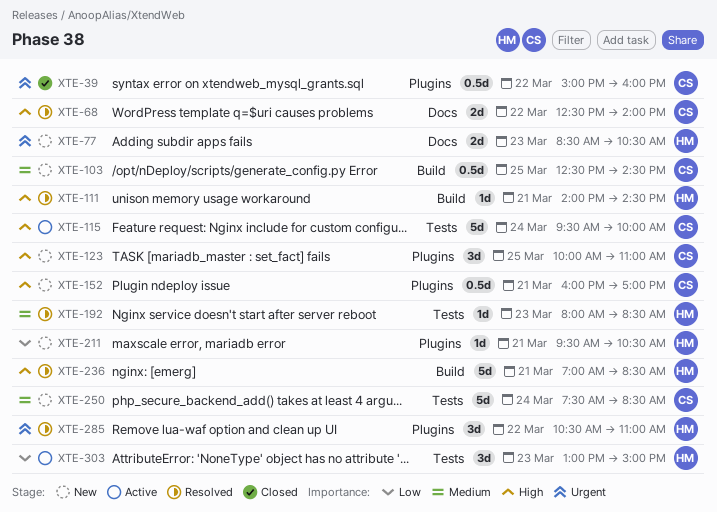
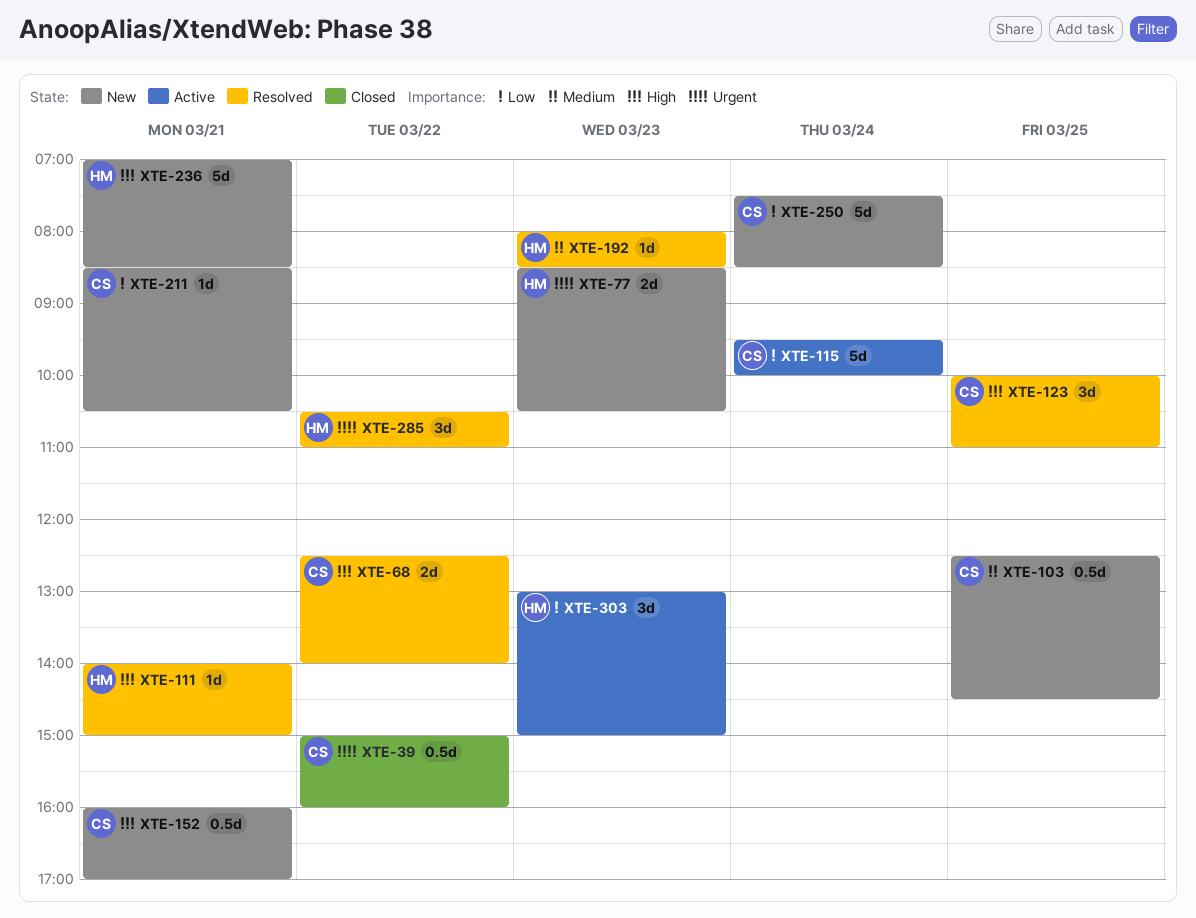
XTE-111, ends: 14:30 -> 15:00
XTE-115, priority: High -> Low
XTE-123, status: New -> Resolved
XTE-211, owner: HM -> CS
XTE-211, begins: 09:30 -> 08:30
XTE-236, status: Resolved -> New
XTE-250, priority: Medium -> Low

